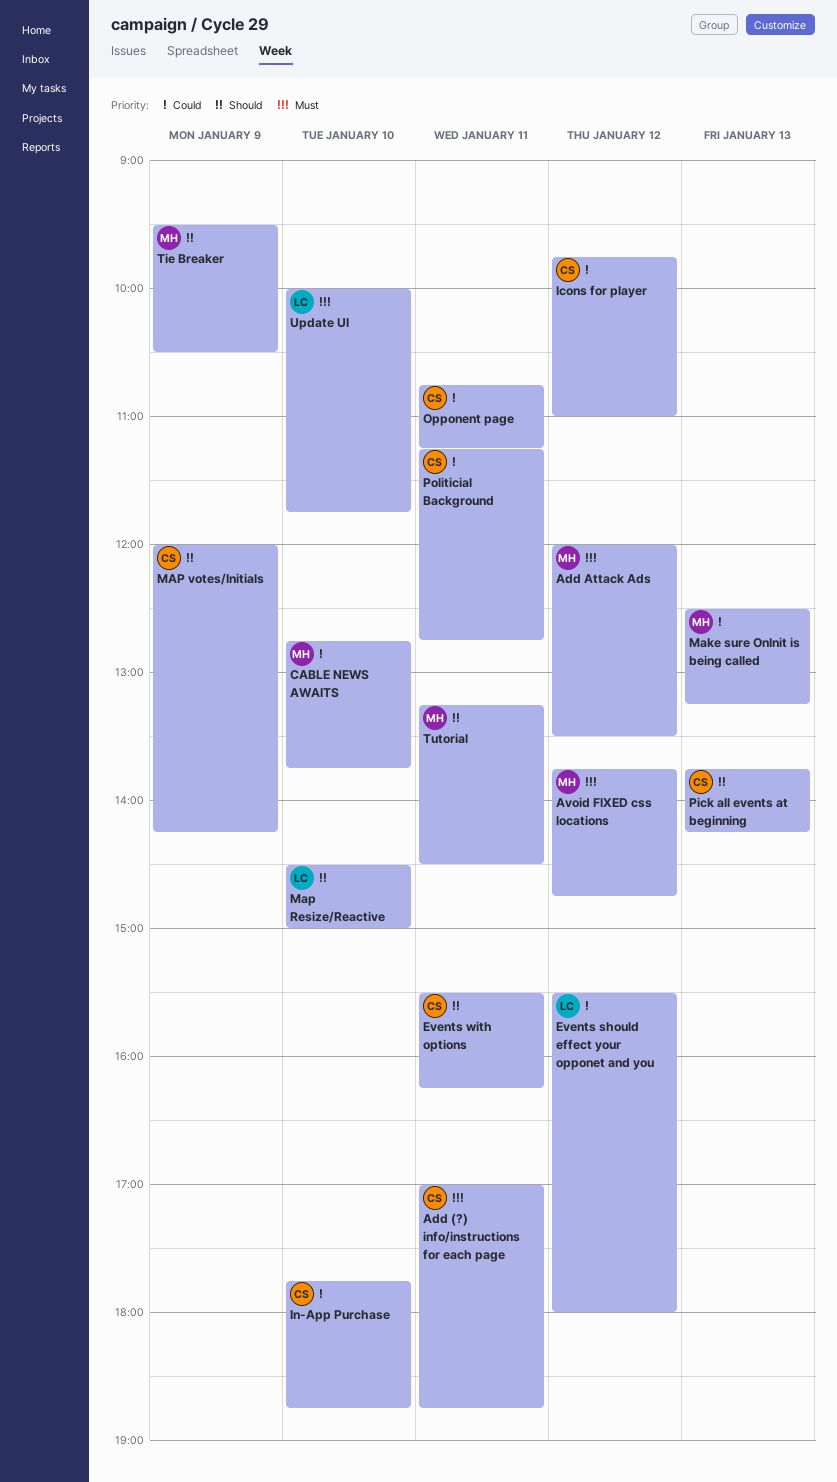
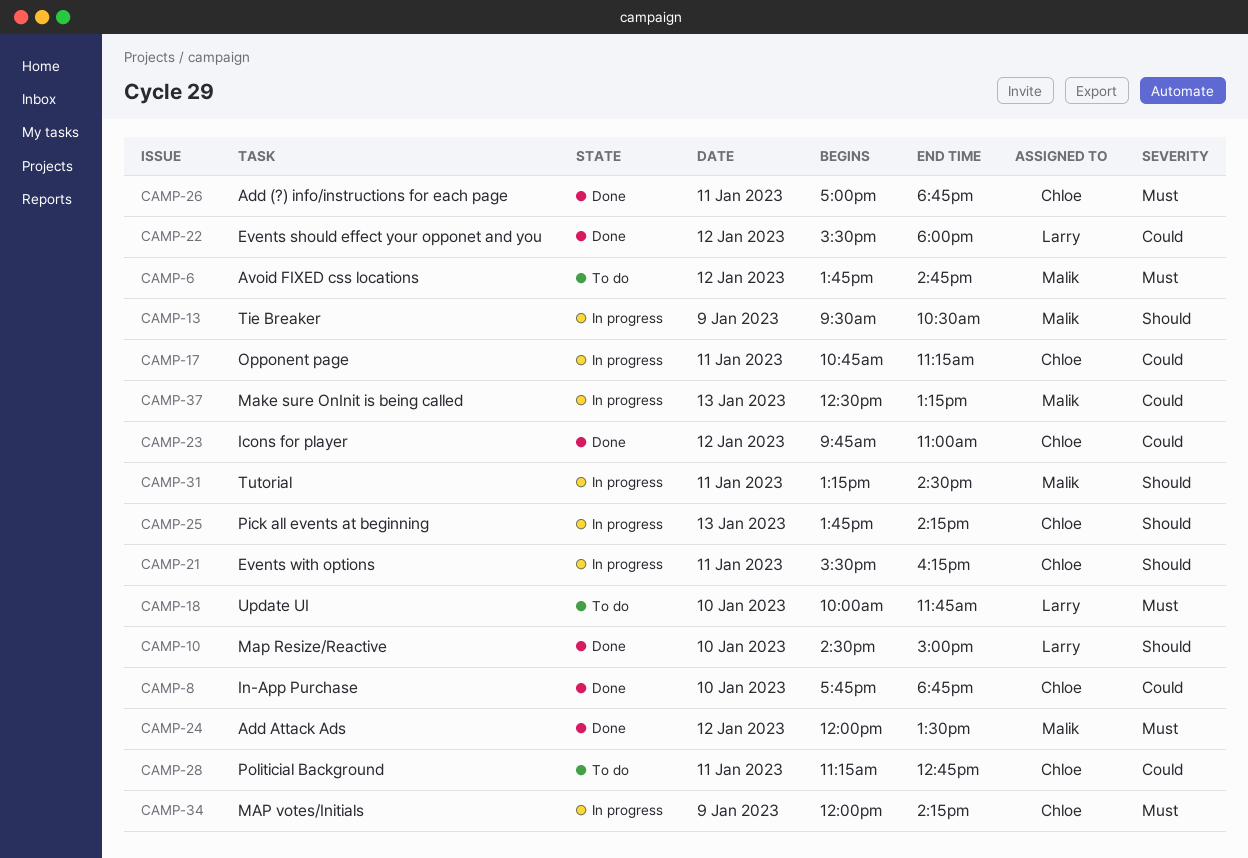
CABLE NEWS AWAITS: present -> none
MAP votes/Initials, priority: Should -> Must

